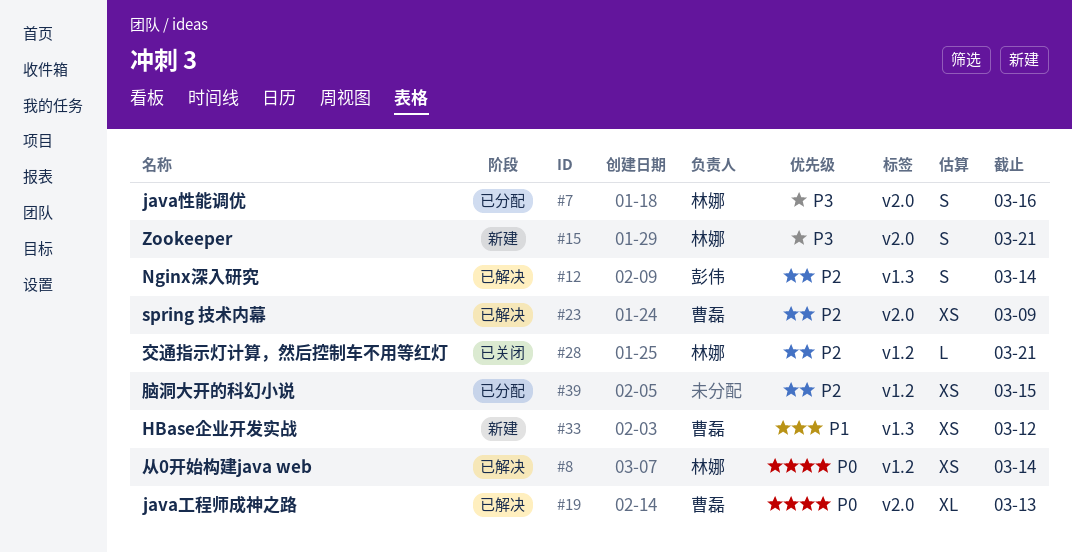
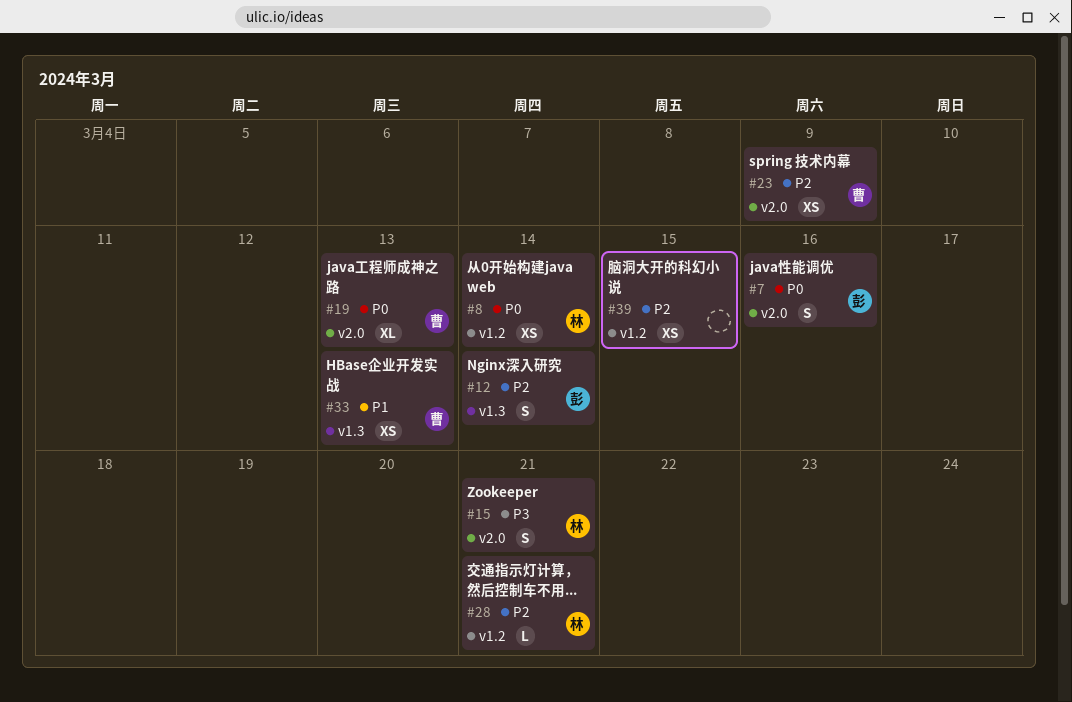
#7, owner: 林娜 -> 彭伟
#7, priority: P3 -> P0
#33, due: Mar 12 -> Mar 13

